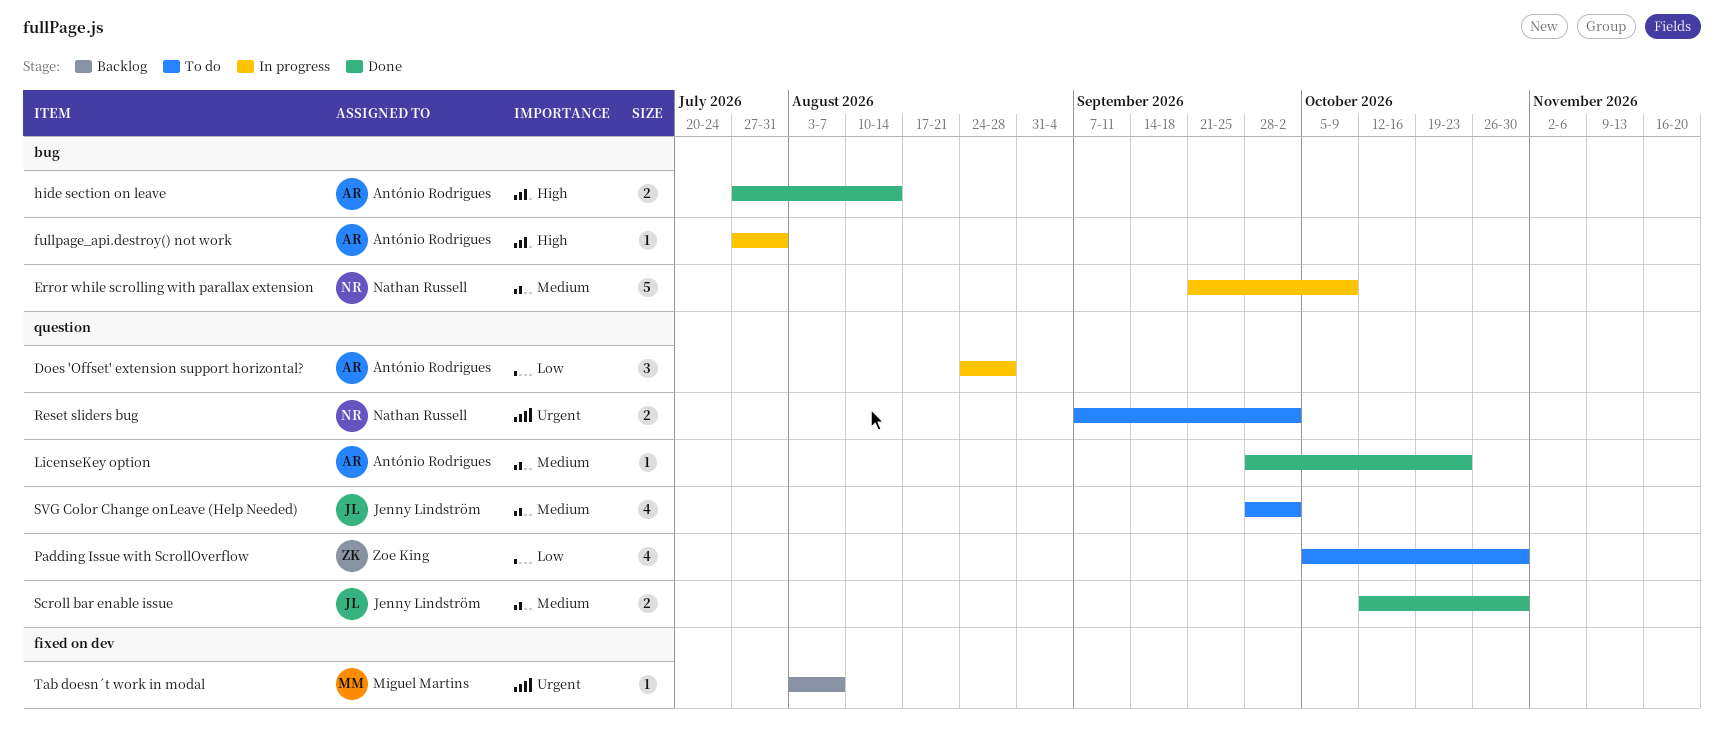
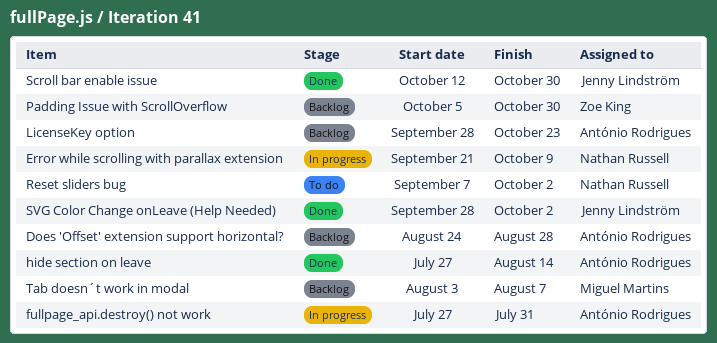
Does 'Offset' extension support horizontal?, status: In progress -> Backlog
LicenseKey option, status: Done -> Backlog
Padding Issue with ScrollOverflow, status: To do -> Backlog
SVG Color Change onLeave (Help Needed), status: To do -> Done

